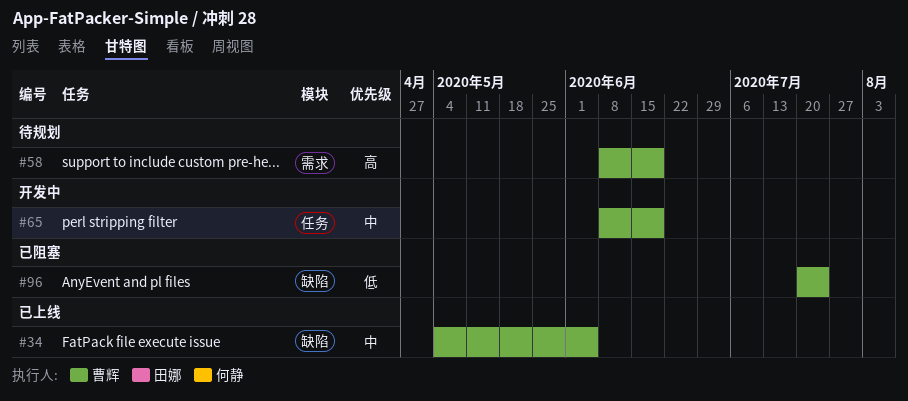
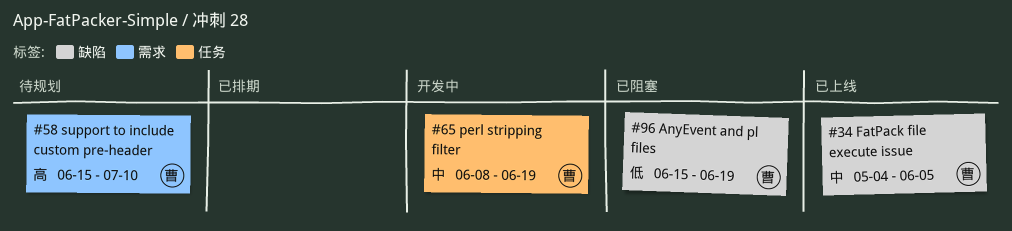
#58, start: Jun 8 -> Jun 15
#58, due: Jun 19 -> Jul 10
#96, start: Jul 20 -> Jun 15
#96, due: Jul 24 -> Jun 19

